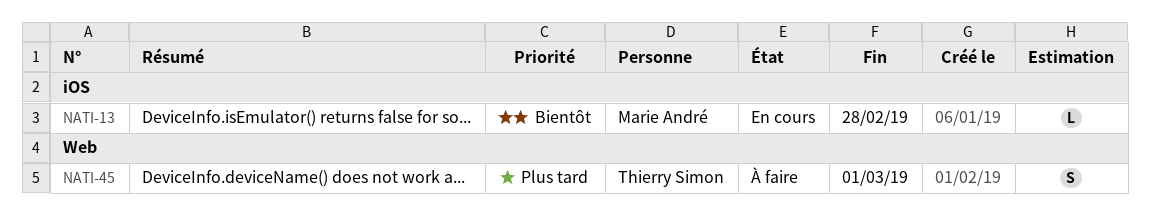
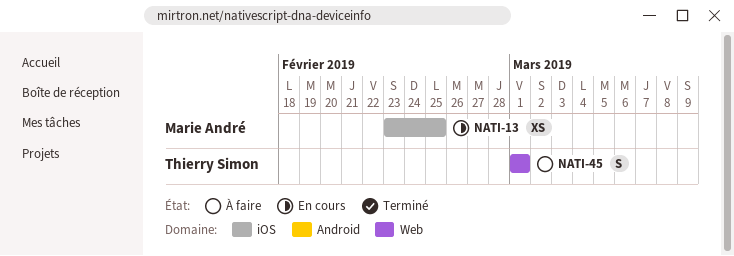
NATI-13, estimate: L -> XS
NATI-13, due: Feb 28 -> Feb 25

